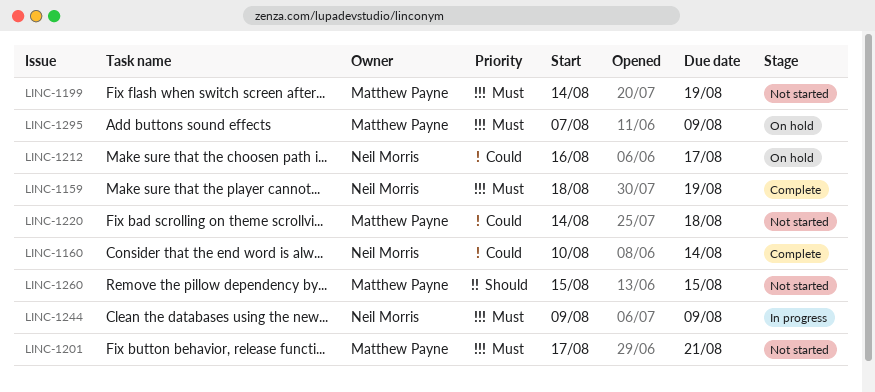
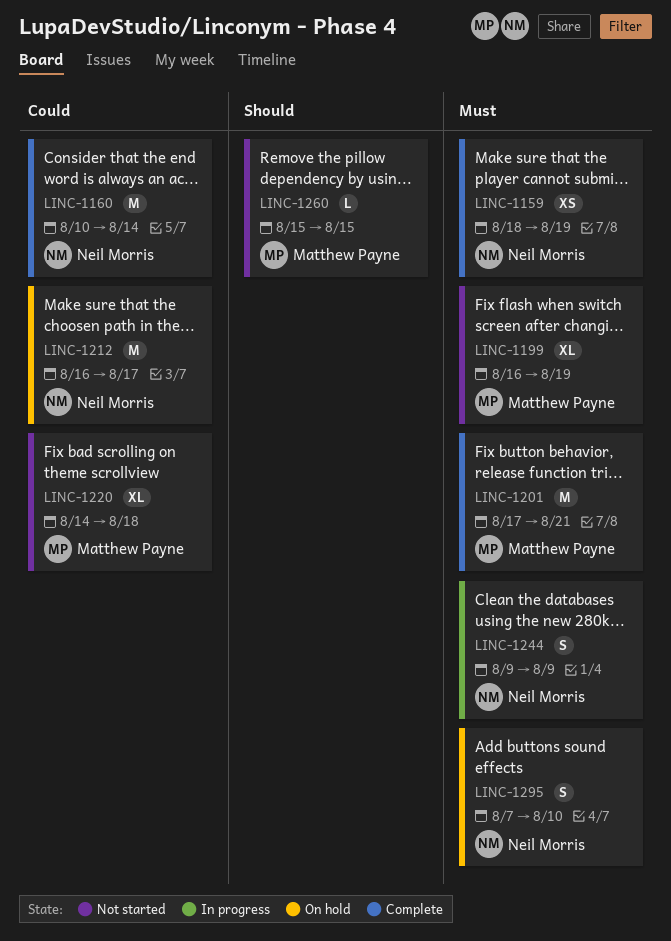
LINC-1199, start: Aug 14 -> Aug 16
LINC-1201, status: Not started -> Complete
LINC-1295, owner: Matthew Payne -> Neil Morris
LINC-1295, due: Aug 9 -> Aug 10

